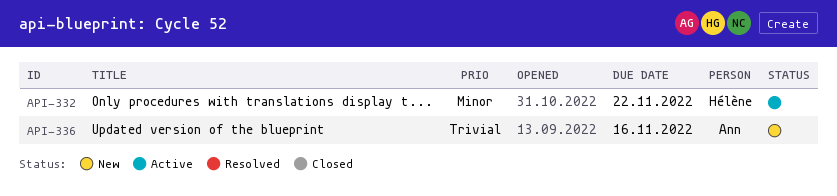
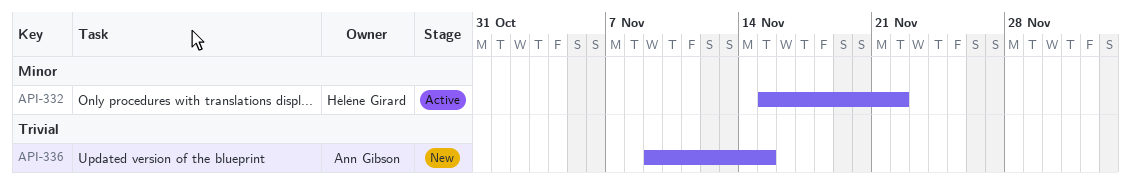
API-336, due: Nov 16 -> Nov 15

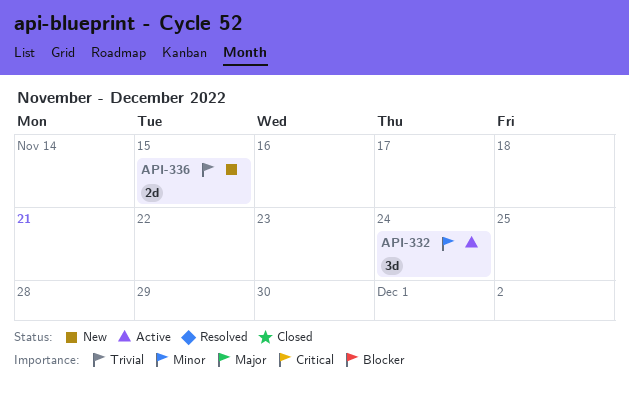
API-332, due: Nov 22 -> Nov 24

